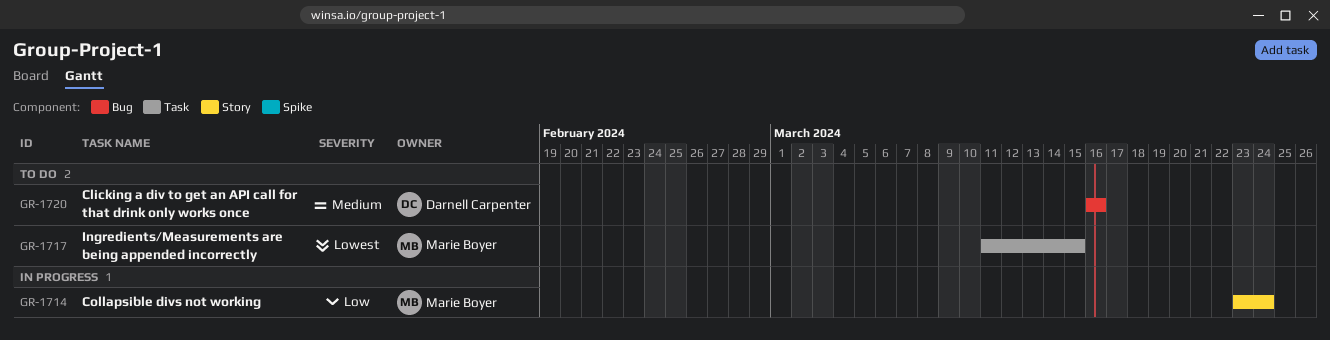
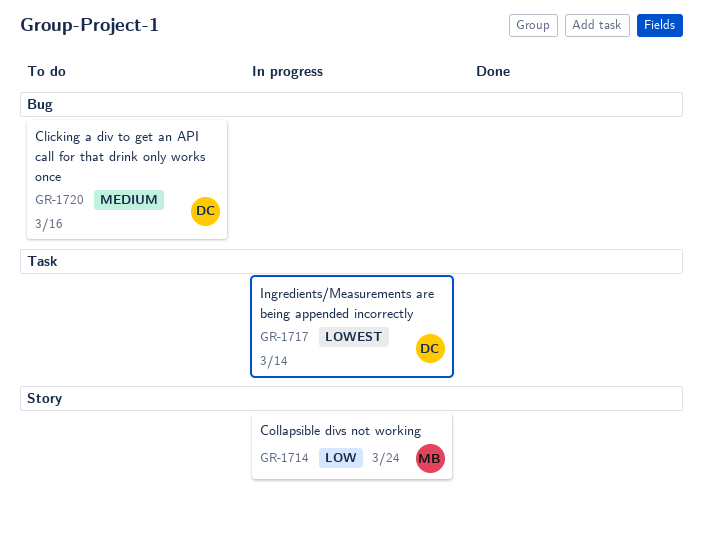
GR-1717, status: To do -> In progress
GR-1717, owner: Marie Boyer -> Darnell Carpenter
GR-1717, due: Mar 15 -> Mar 14

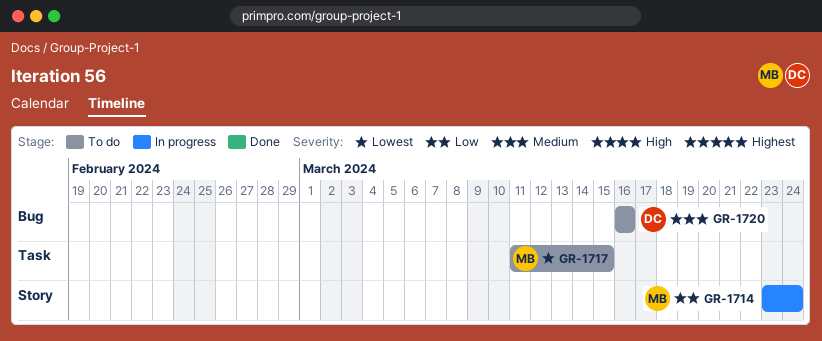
GR-1717, status: In progress -> To do
GR-1717, owner: DC -> MB
GR-1717, due: Mar 14 -> Mar 15

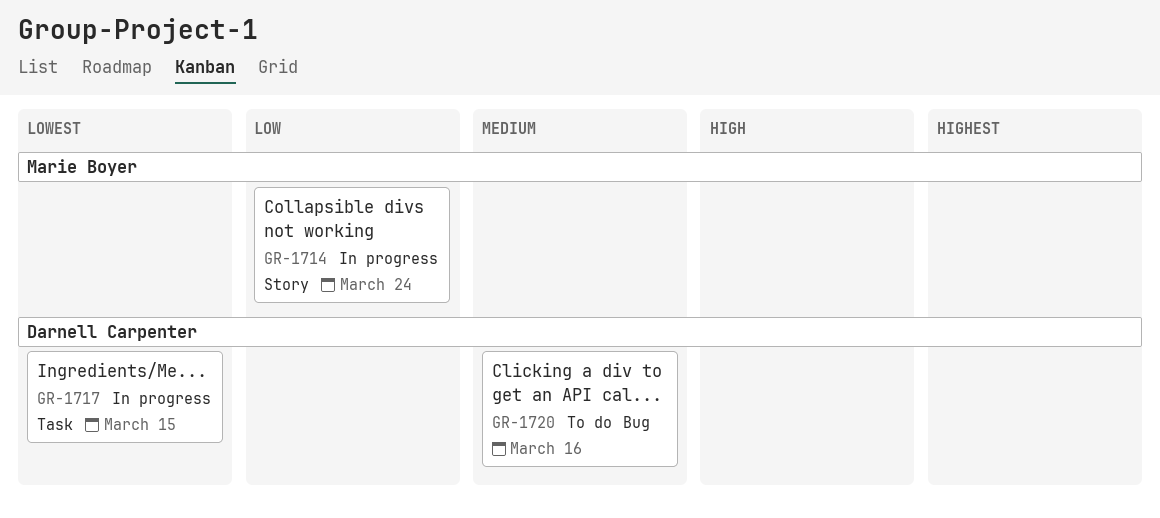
GR-1717, status: To do -> In progress
GR-1717, owner: Marie Boyer -> Darnell Carpenter

